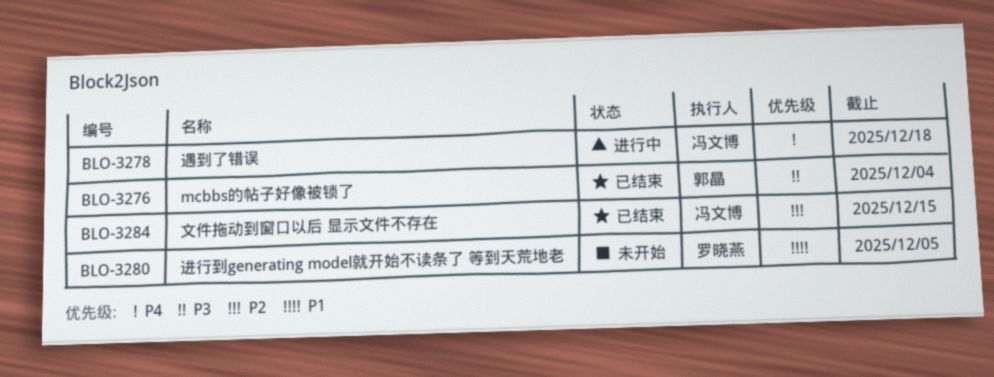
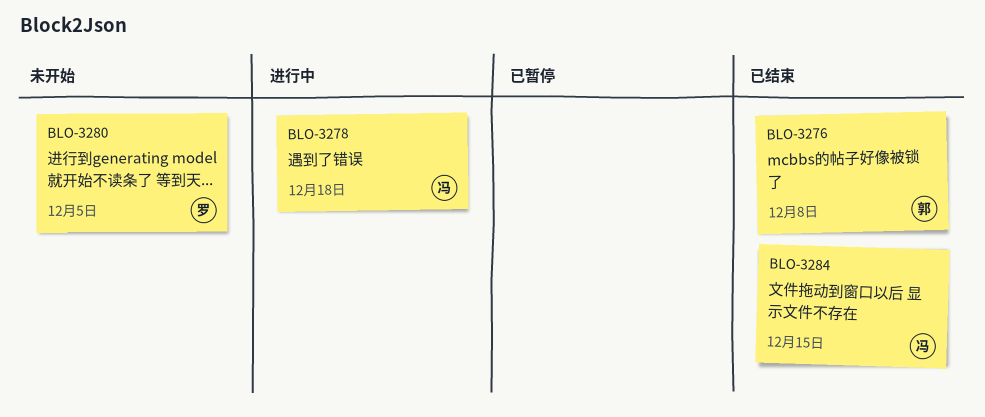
BLO-3276, due: Dec 4 -> Dec 8

